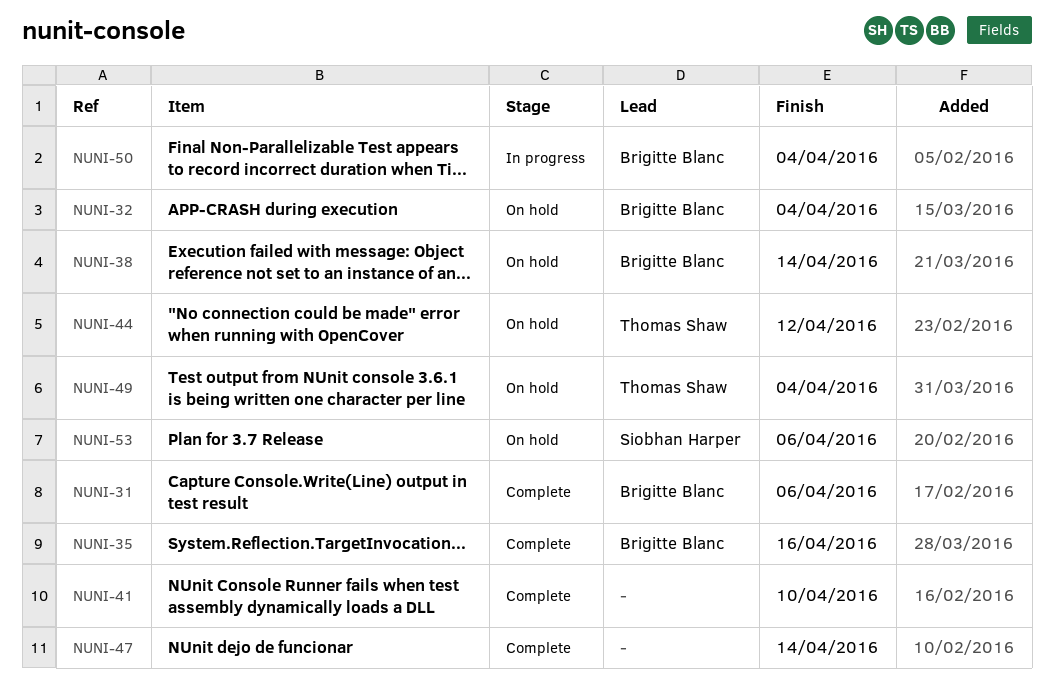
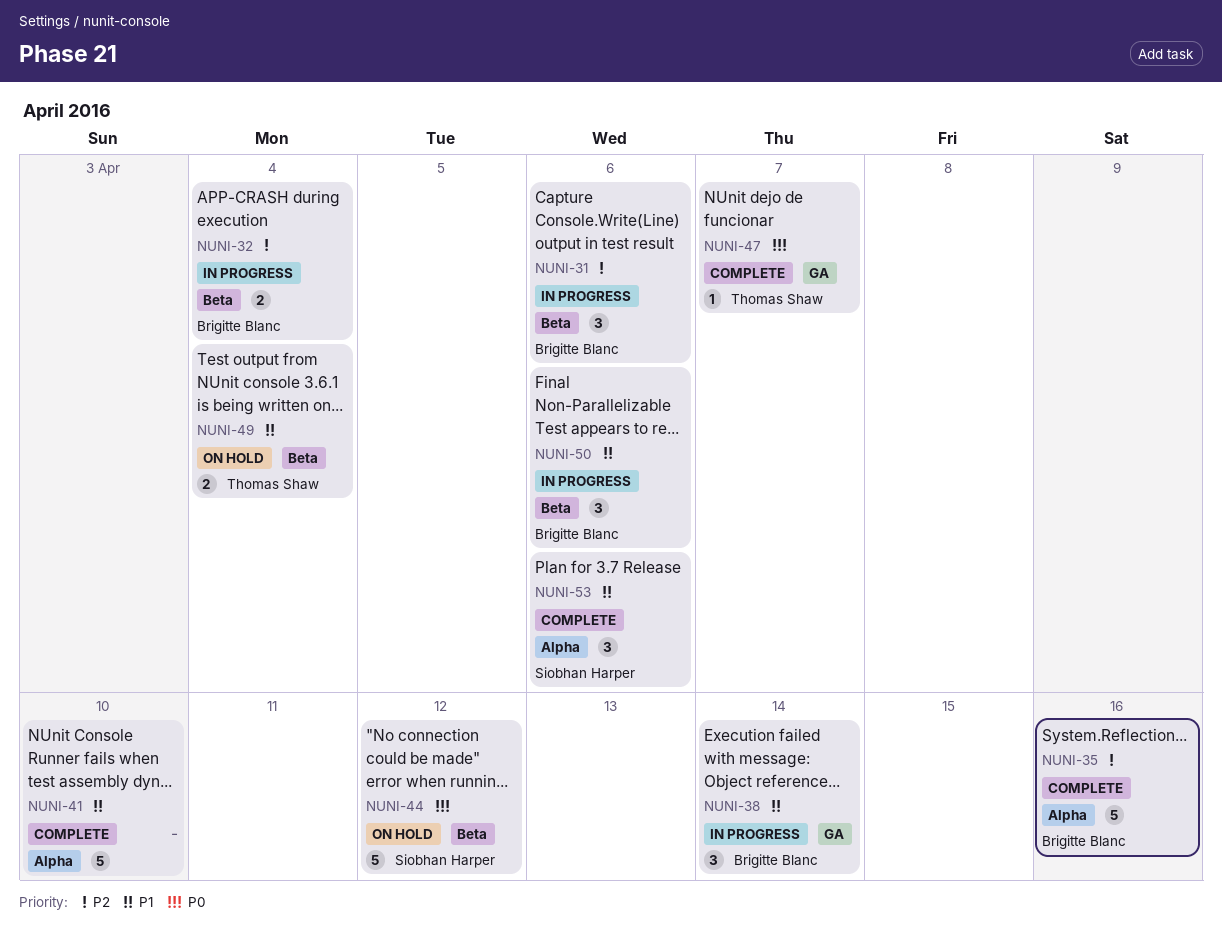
NUNI-31, status: Complete -> In progress
NUNI-32, status: On hold -> In progress
NUNI-38, status: On hold -> In progress
NUNI-44, owner: Thomas Shaw -> Siobhan Harper
NUNI-47, owner: none -> Thomas Shaw
NUNI-47, due: Apr 14 -> Apr 7
NUNI-50, due: Apr 4 -> Apr 6
NUNI-53, status: On hold -> Complete

